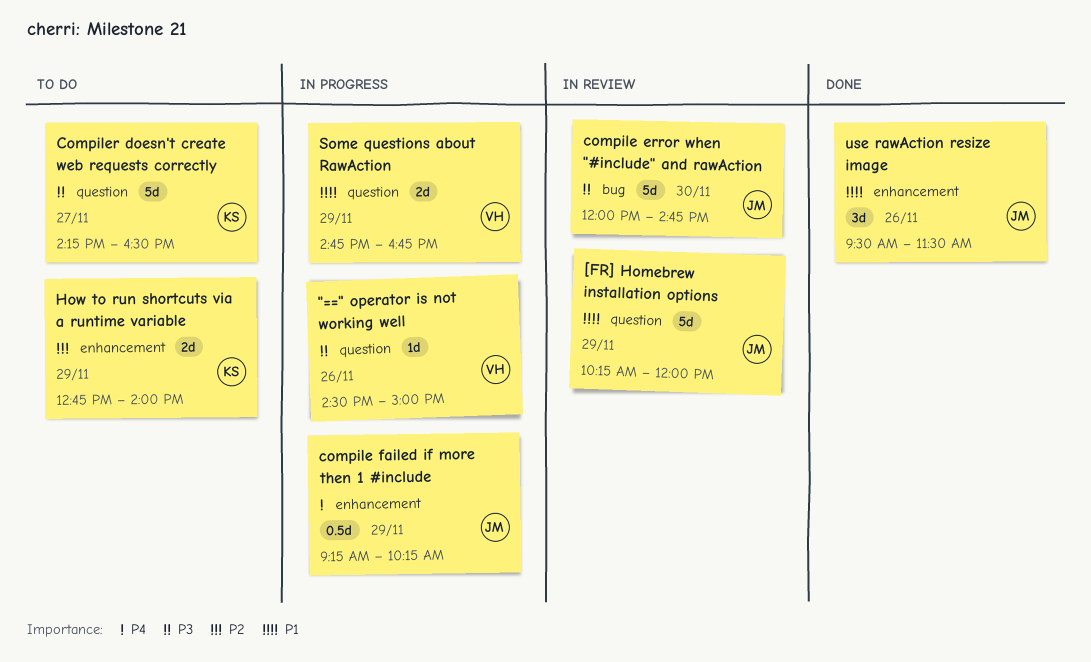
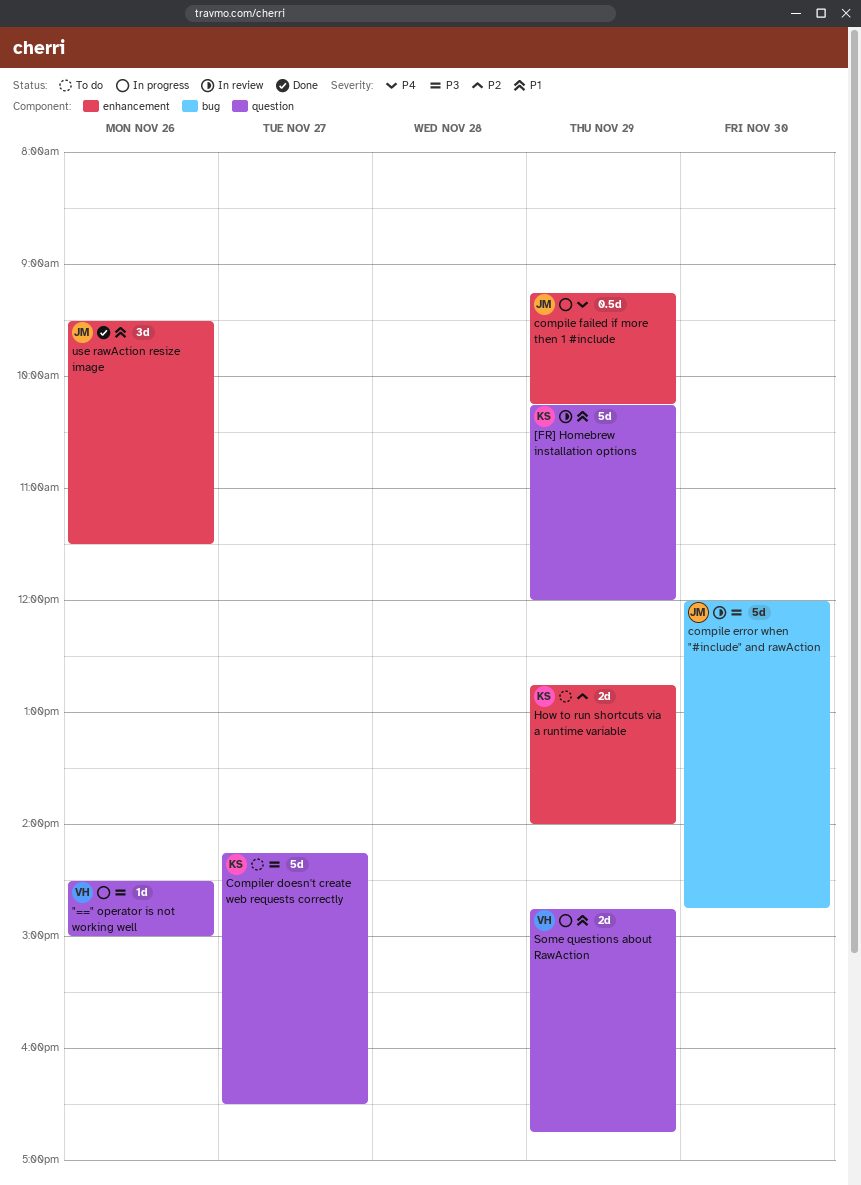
[FR] Homebrew installation options, owner: JM -> KS

